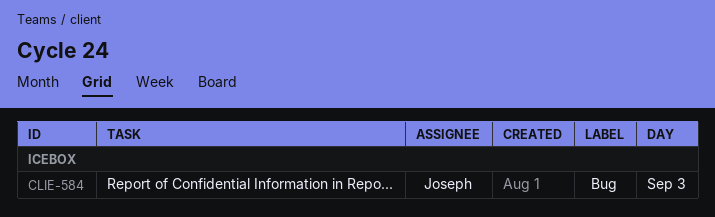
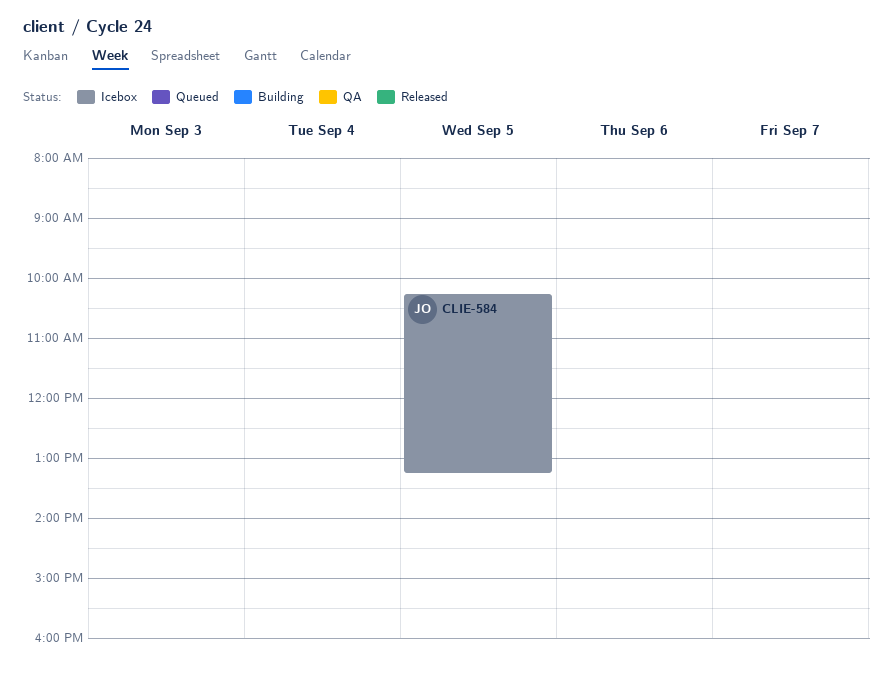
CLIE-584, day: Sep 3 -> Sep 5

